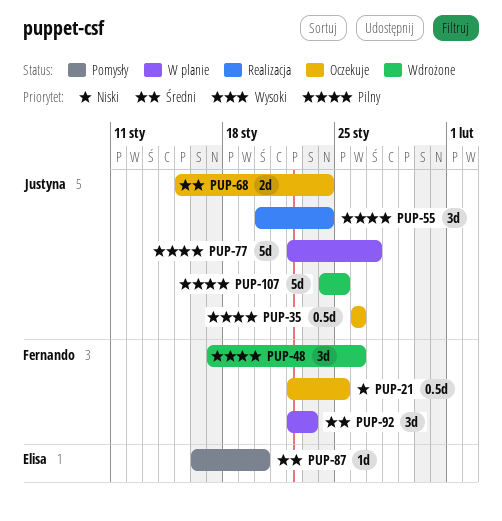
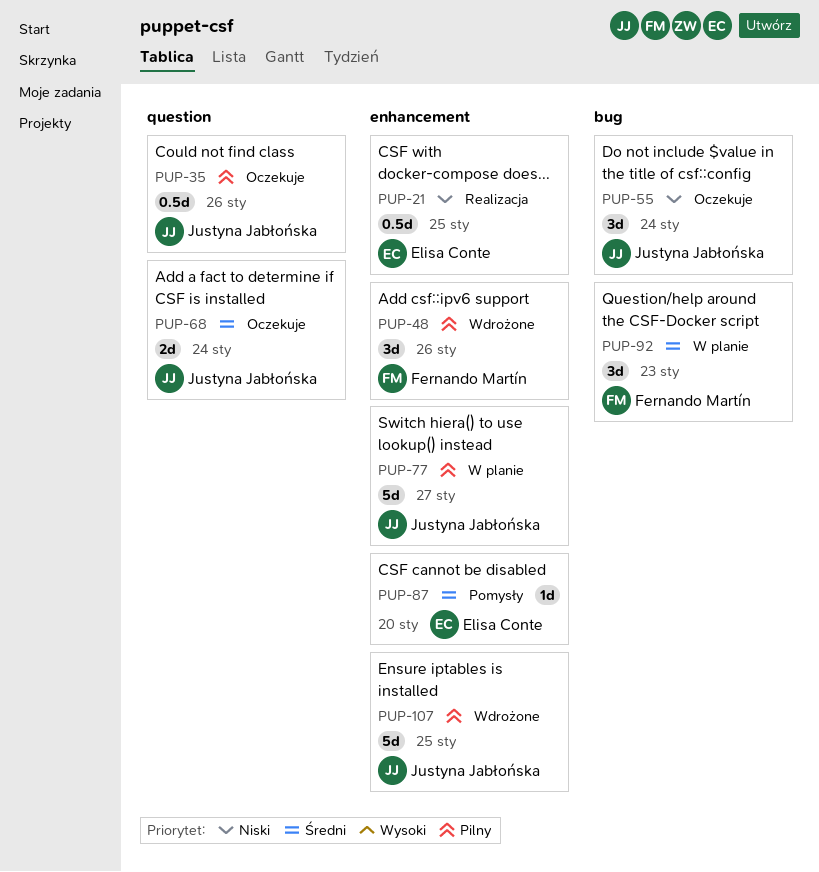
PUP-21, status: Oczekuje -> Realizacja
PUP-21, owner: Fernando Martín -> Elisa Conte
PUP-55, status: Realizacja -> Oczekuje
PUP-55, priority: Pilny -> Niski

